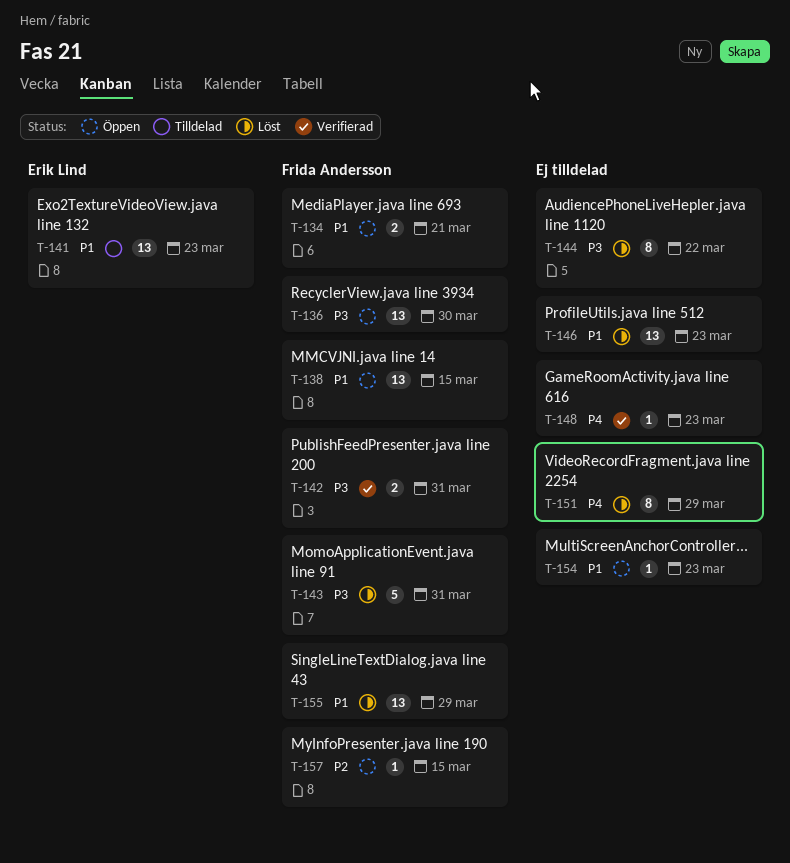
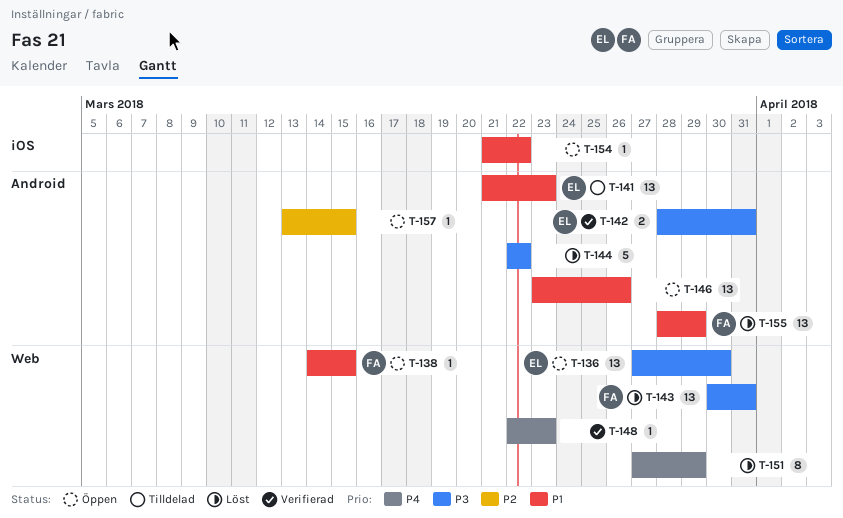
T-134: present -> none
T-136, owner: Frida Andersson -> Erik Lind
T-138, estimate: 13 -> 1
T-142, owner: Frida Andersson -> Erik Lind
T-143, estimate: 5 -> 13
T-144, estimate: 8 -> 5
T-146, status: Löst -> Öppen
T-146, due: Mar 23 -> Mar 26
T-154, due: Mar 23 -> Mar 22
T-157, owner: Frida Andersson -> none

